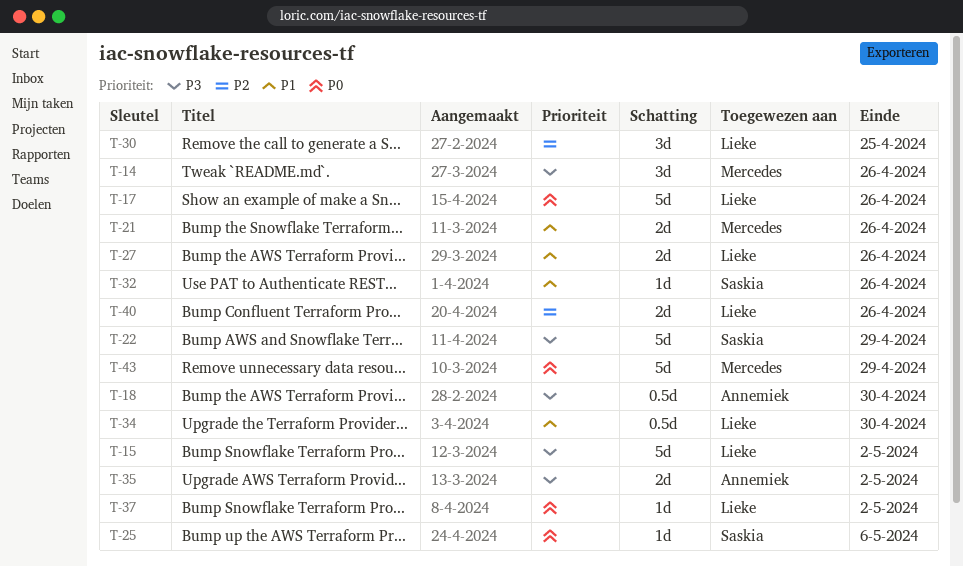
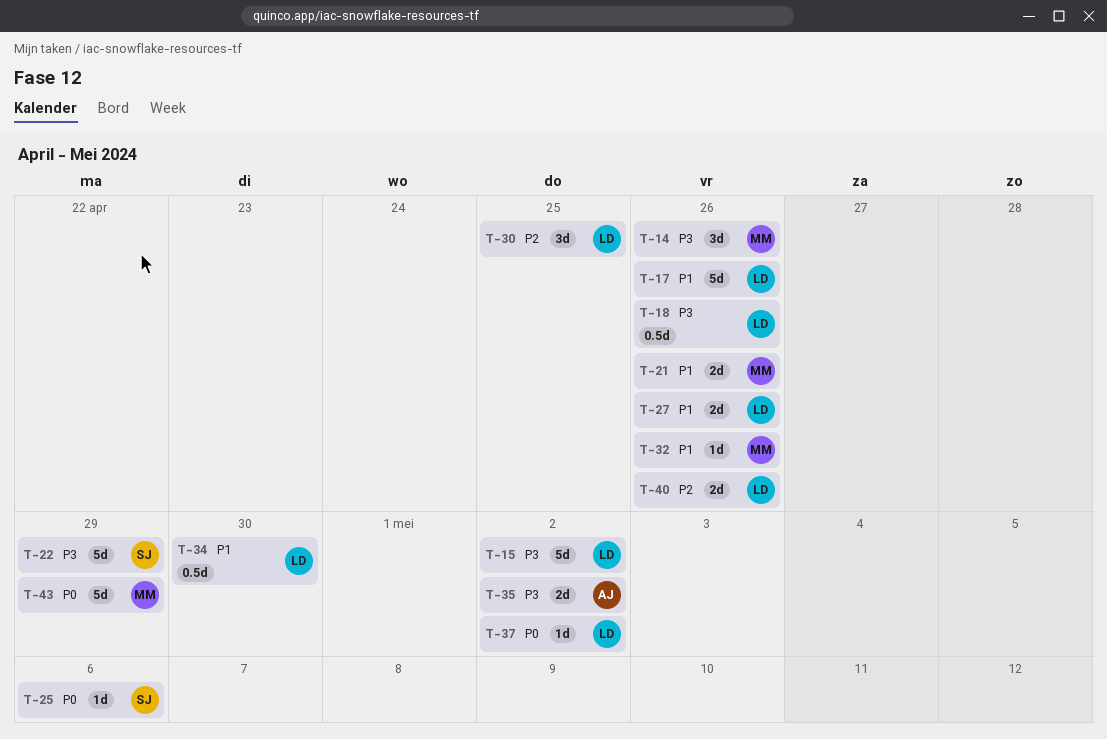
T-17, priority: P0 -> P1
T-18, owner: Annemiek -> Lieke
T-18, due: Apr 30 -> Apr 26
T-32, owner: Saskia -> Mercedes

